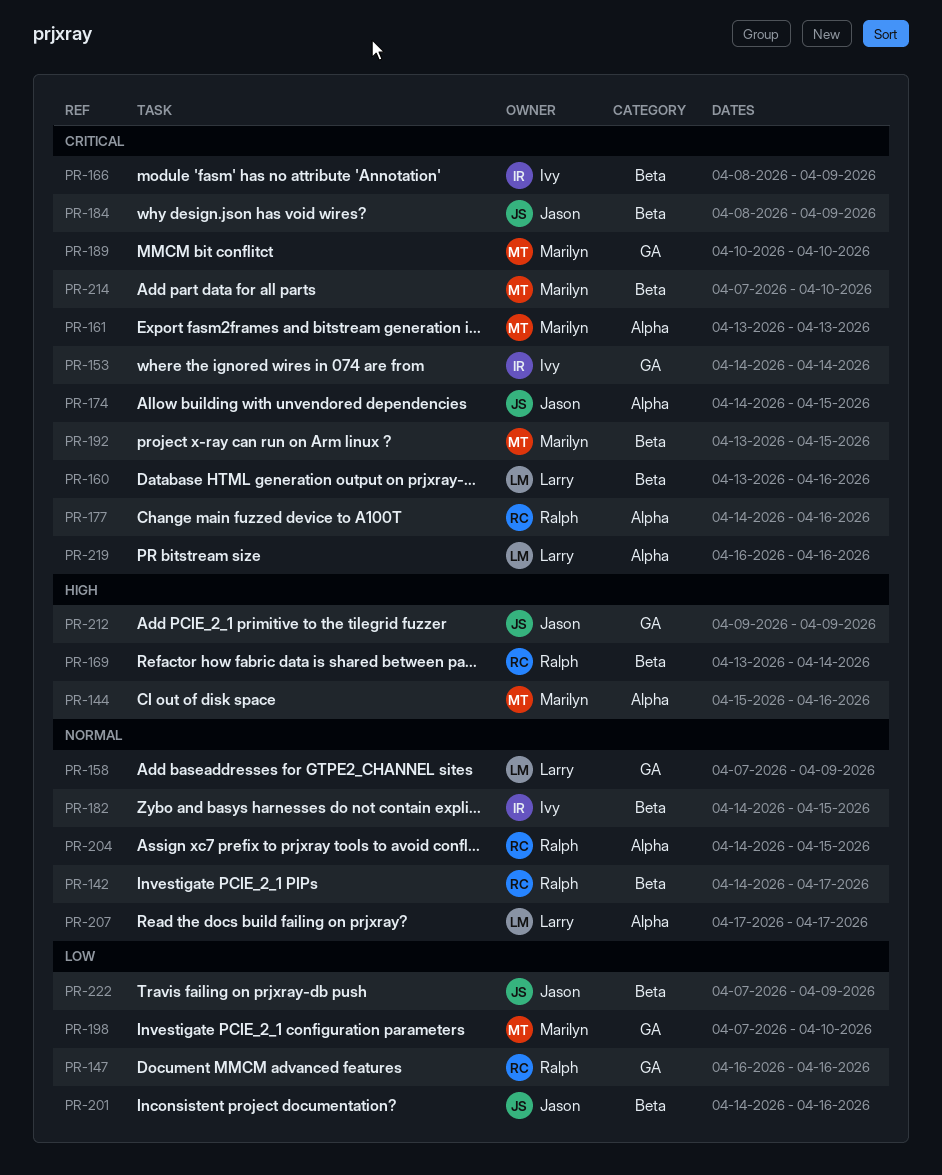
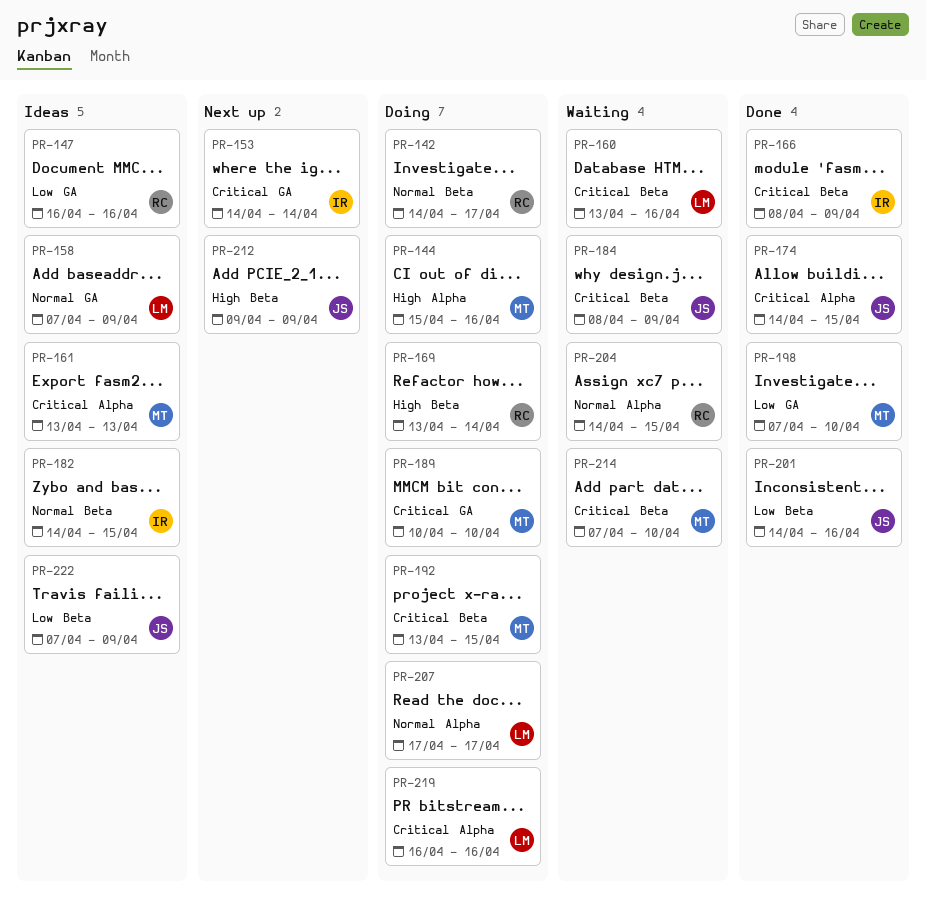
PR-177: present -> none
PR-212, label: GA -> Beta

